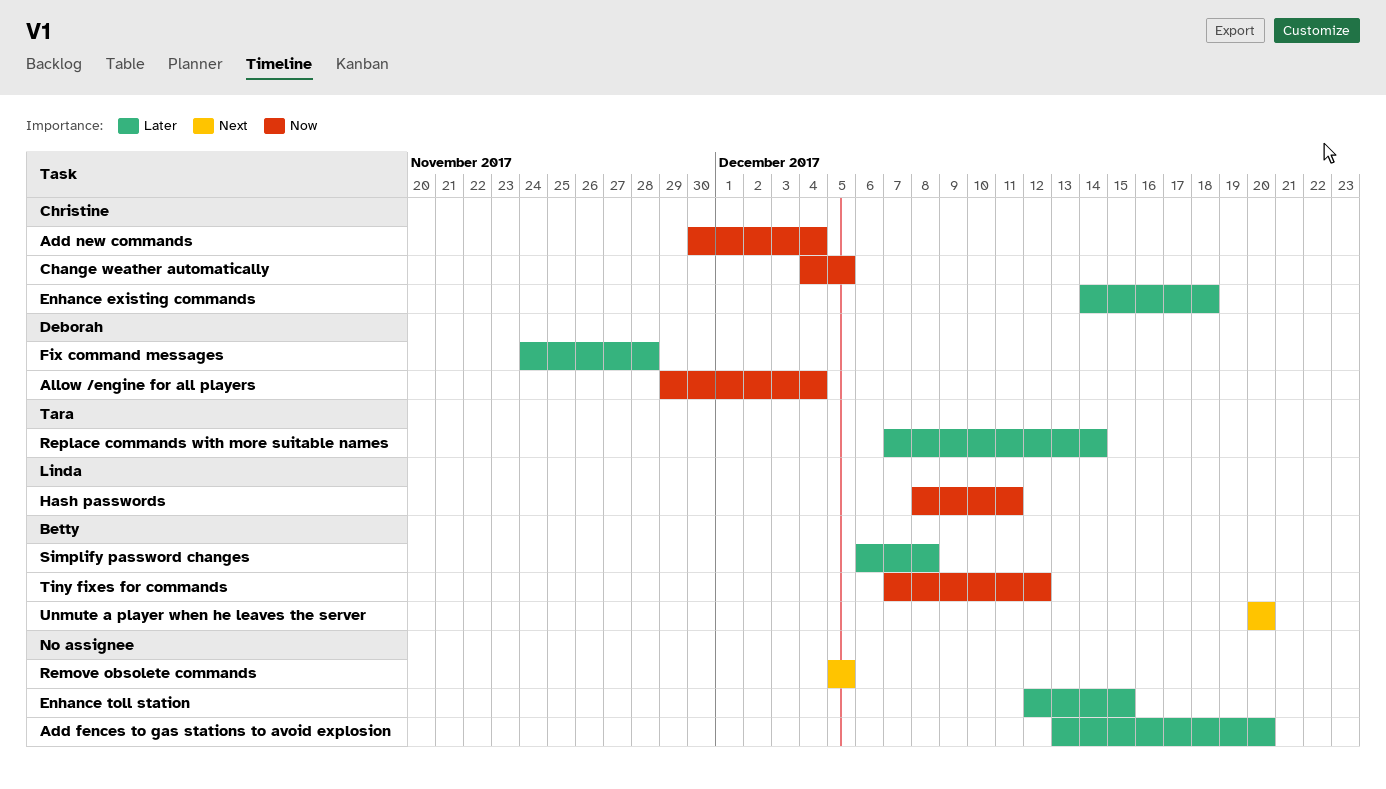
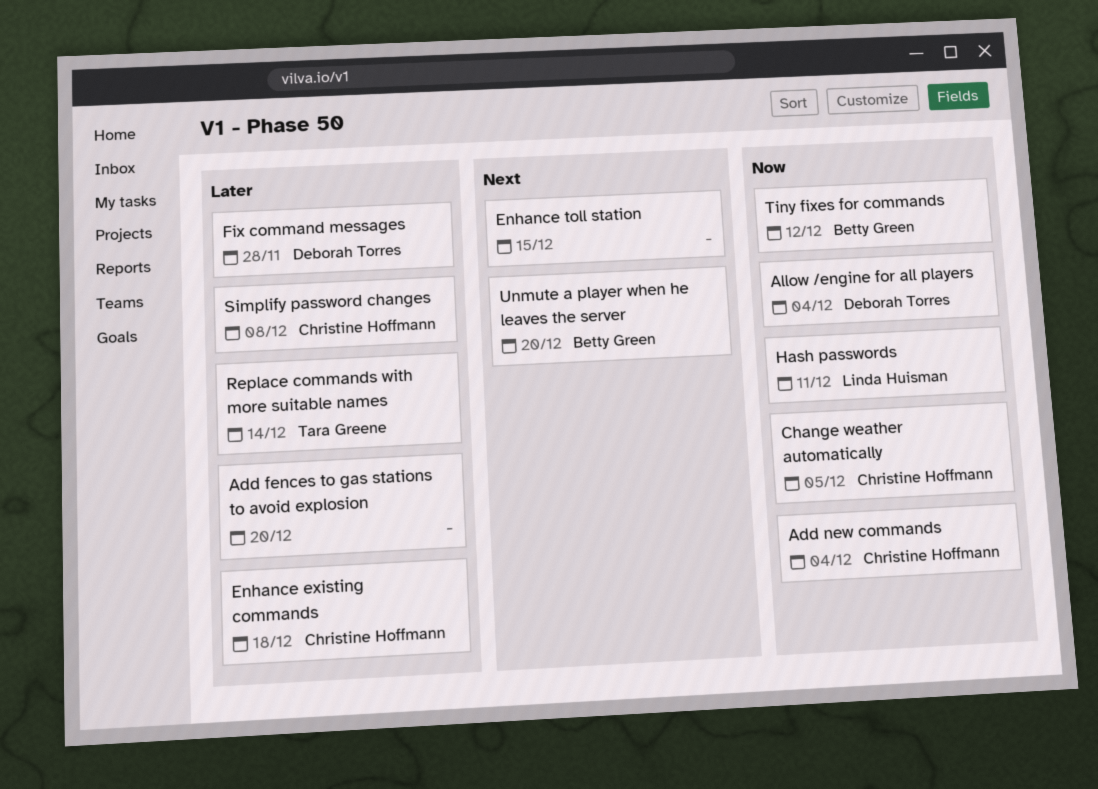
Enhance toll station, priority: Later -> Next
Remove obsolete commands: present -> none
Simplify password changes, owner: Betty Green -> Christine Hoffmann

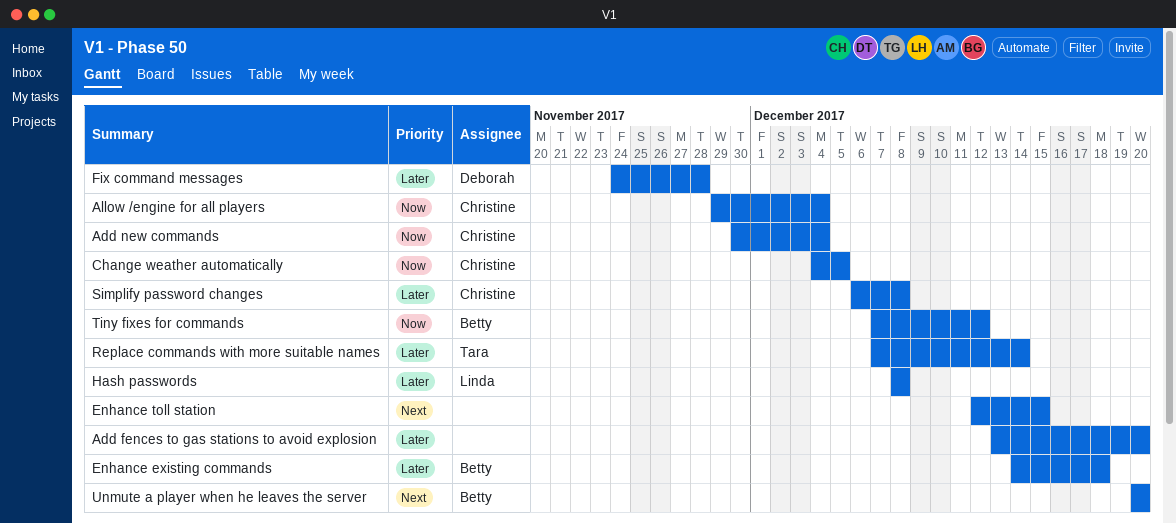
Allow /engine for all players, owner: Deborah Torres -> Christine Hoffmann
Enhance existing commands, owner: Christine Hoffmann -> Betty Green
Hash passwords, priority: Now -> Later
Hash passwords, due: Dec 11 -> Dec 8

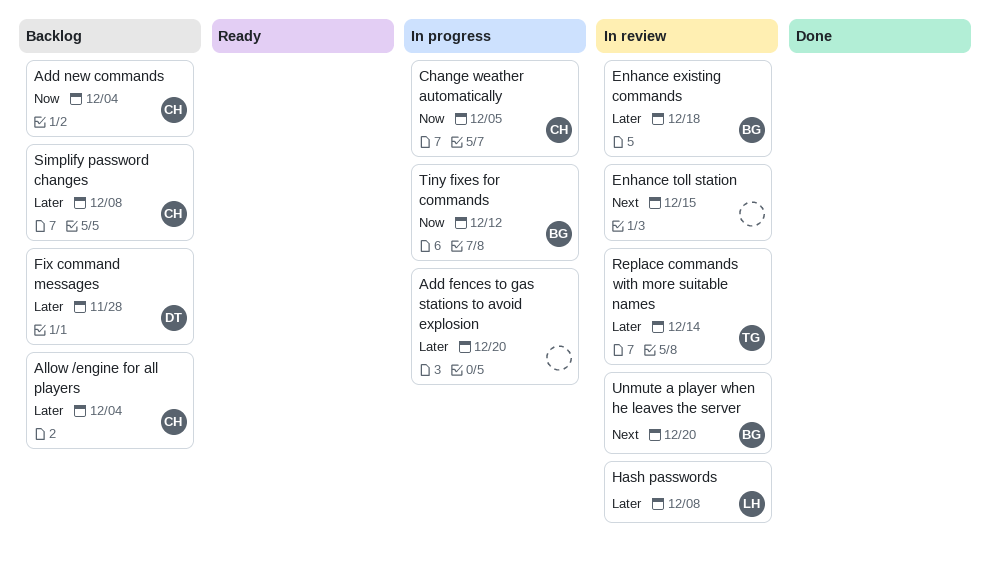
Allow /engine for all players, priority: Now -> Later

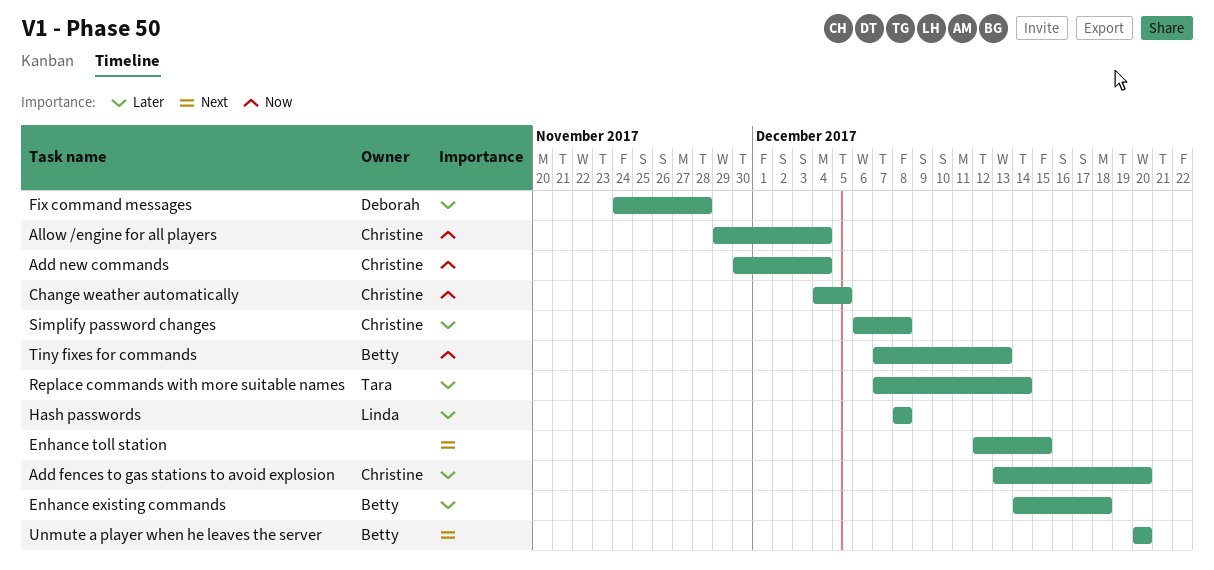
Add fences to gas stations to avoid explosion, owner: none -> Christine
Allow /engine for all players, priority: Later -> Now
Tiny fixes for commands, due: Dec 12 -> Dec 13

